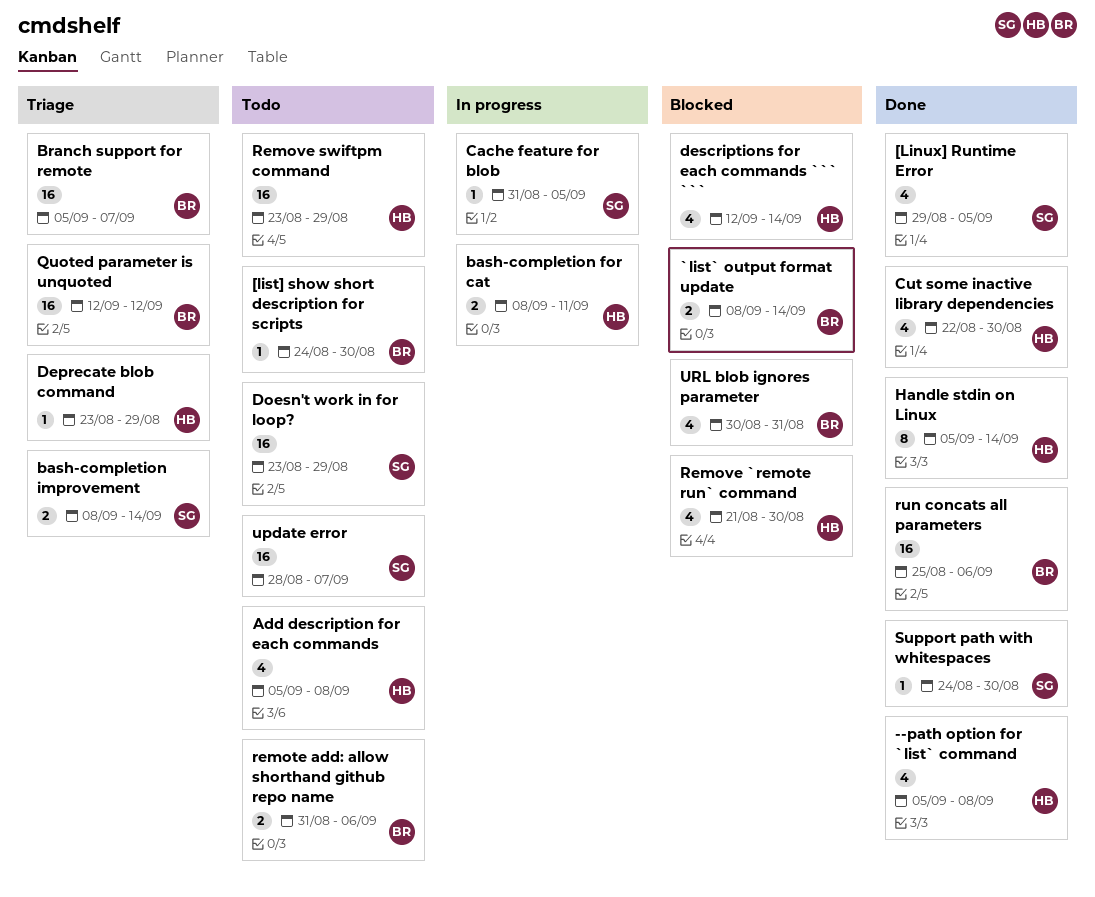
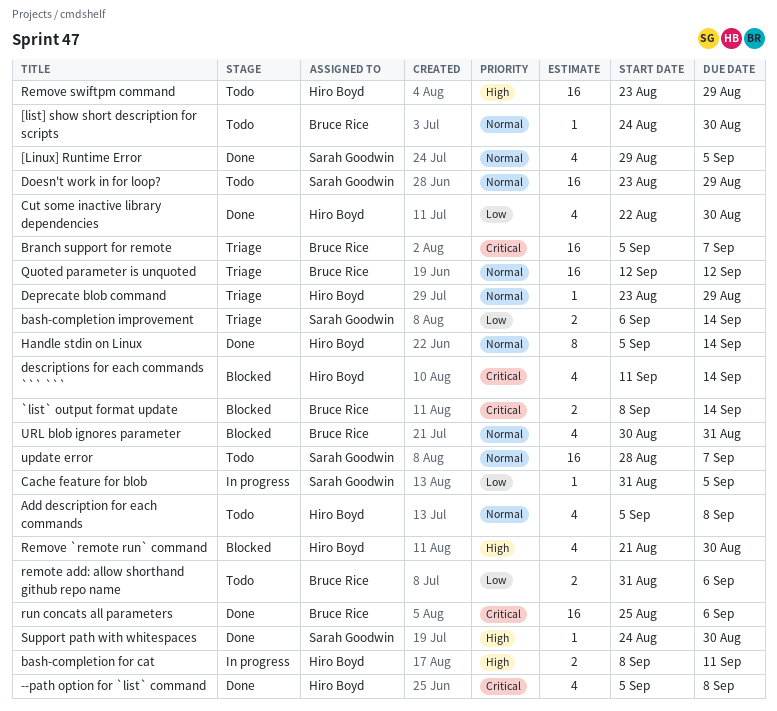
bash-completion improvement, start: Sep 8 -> Sep 6
descriptions for each commands ``` ```, start: Sep 12 -> Sep 11

